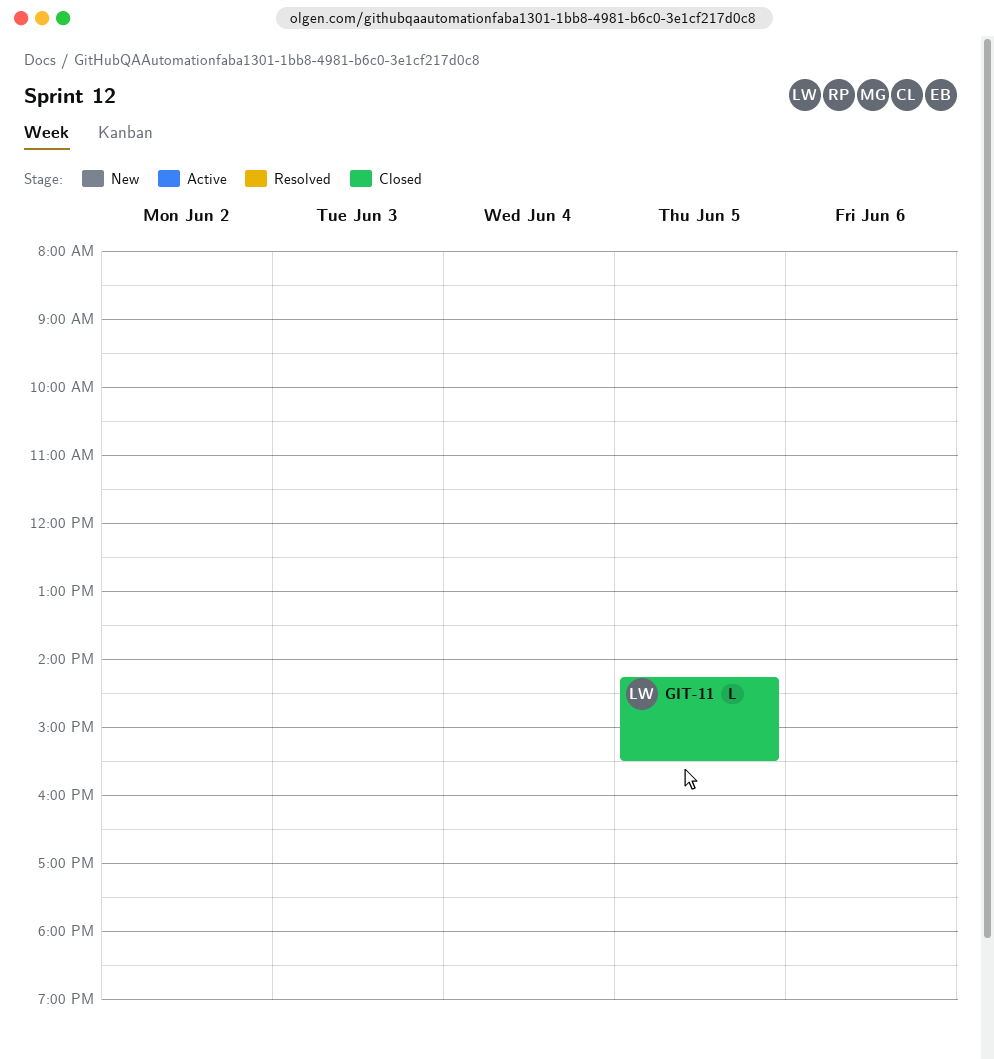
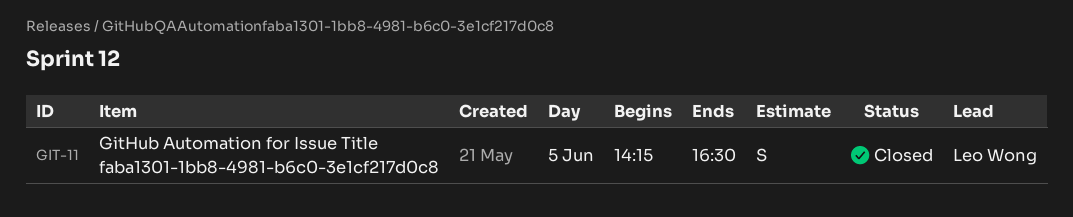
GIT-11, estimate: L -> S
GIT-11, ends: 15:30 -> 16:30

